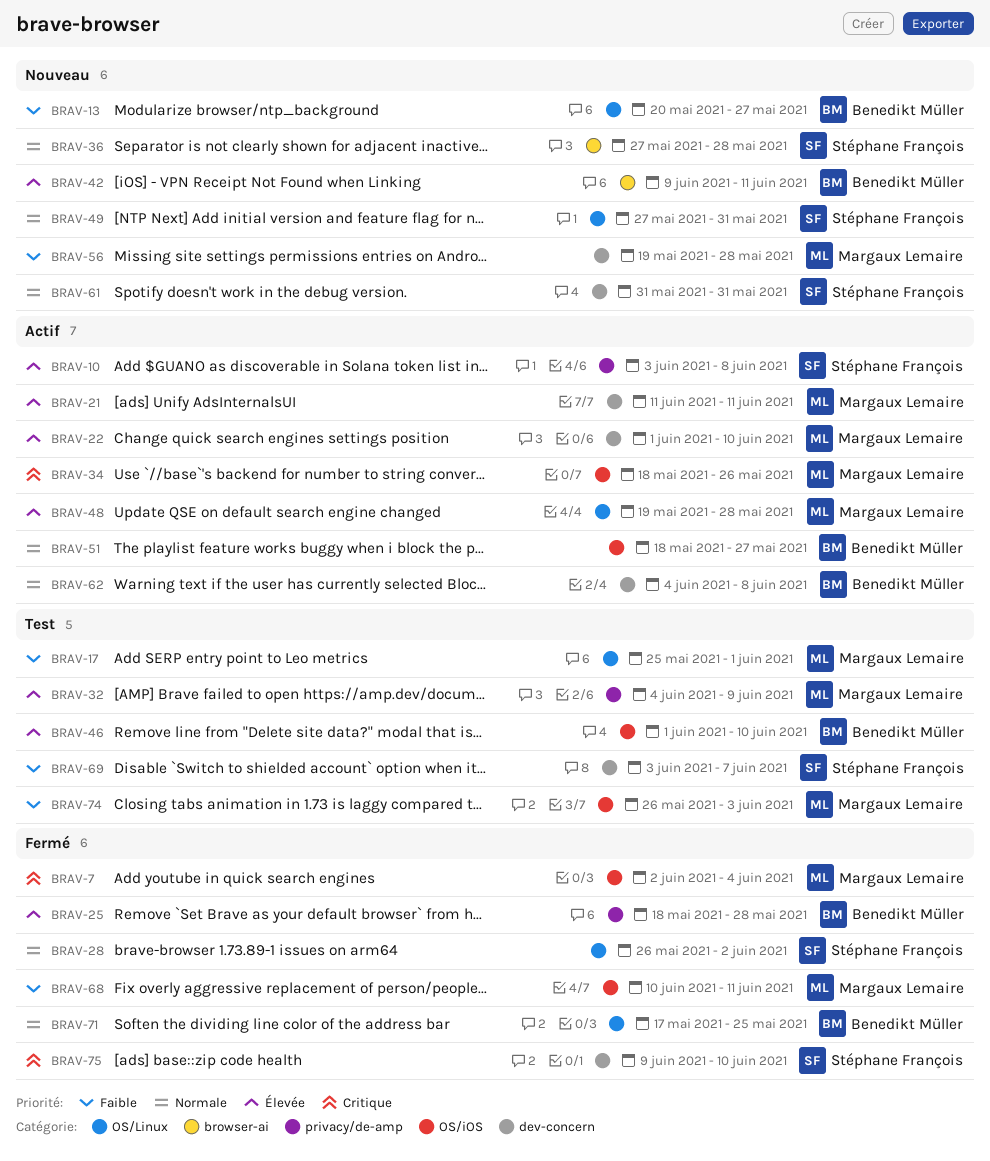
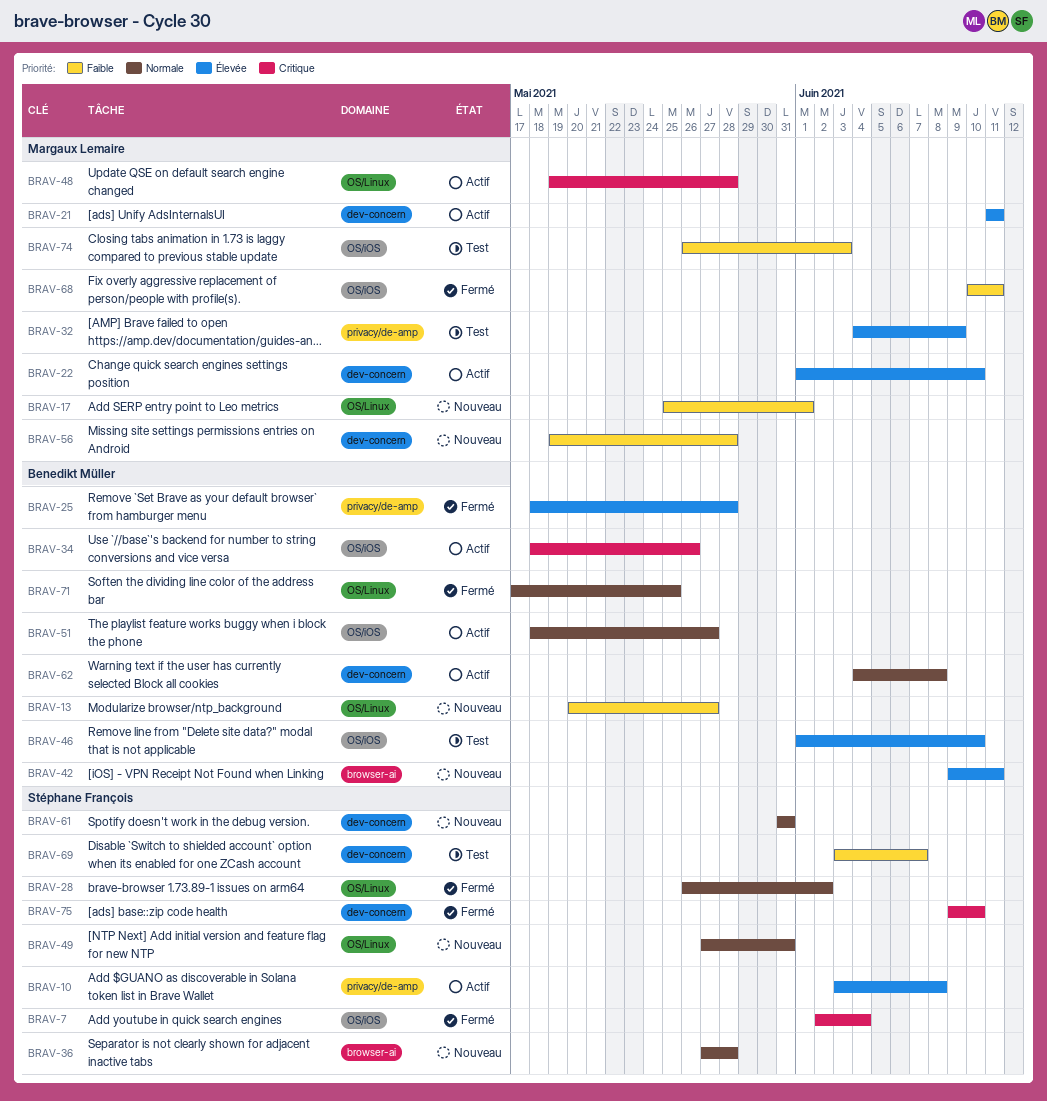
BRAV-7, owner: Margaux Lemaire -> Stéphane François
BRAV-17, status: Test -> Nouveau
BRAV-34, owner: Margaux Lemaire -> Benedikt Müller
BRAV-48, priority: Élevée -> Critique

